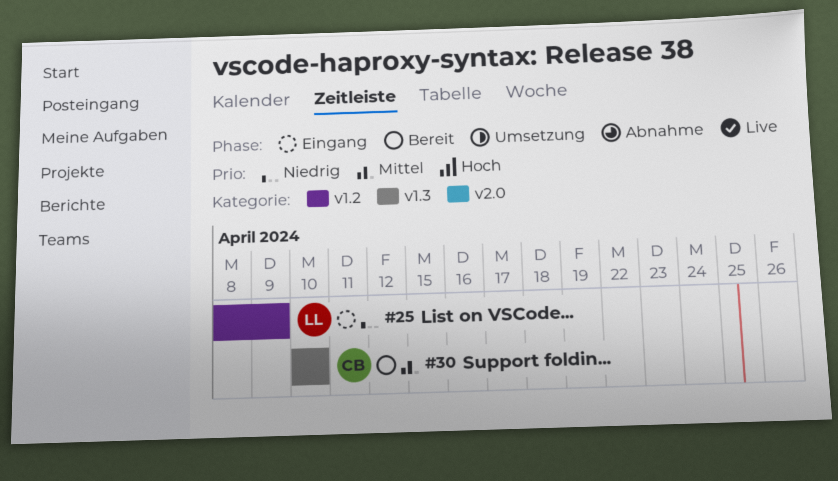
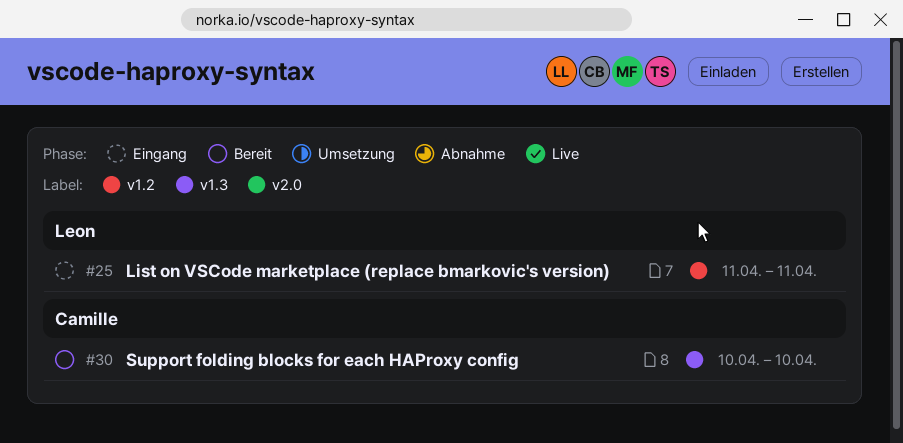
#25, start: Apr 8 -> Apr 11
#25, due: Apr 9 -> Apr 11

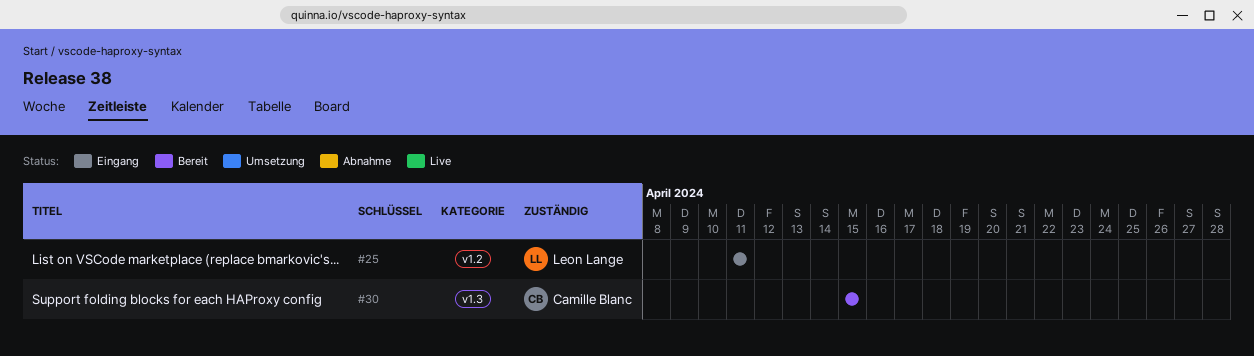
#30, start: Apr 10 -> Apr 15
#30, due: Apr 10 -> Apr 15

